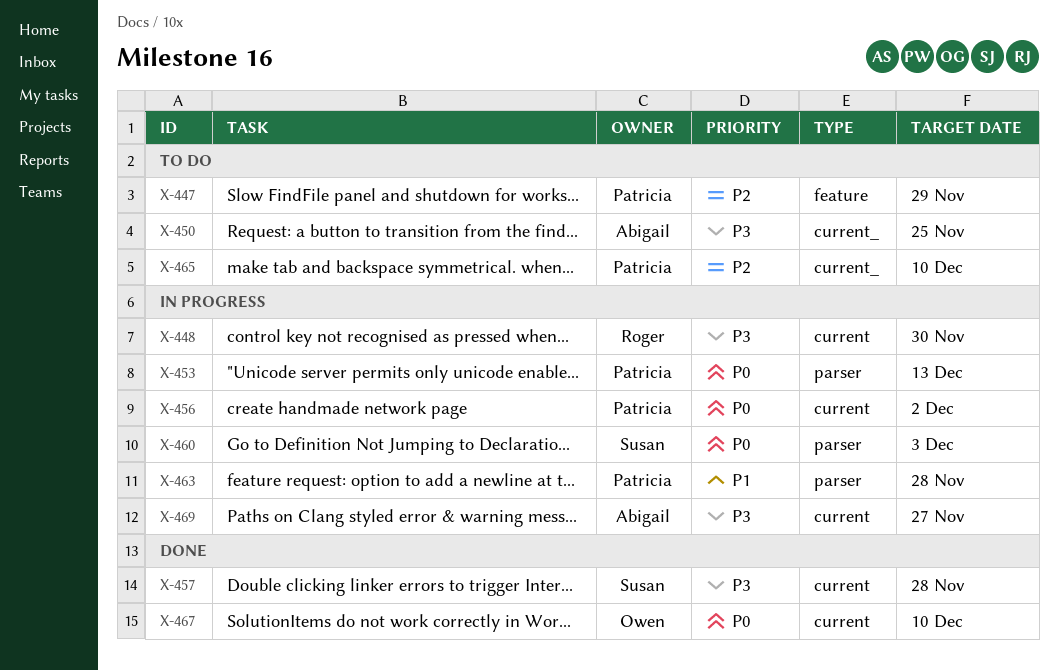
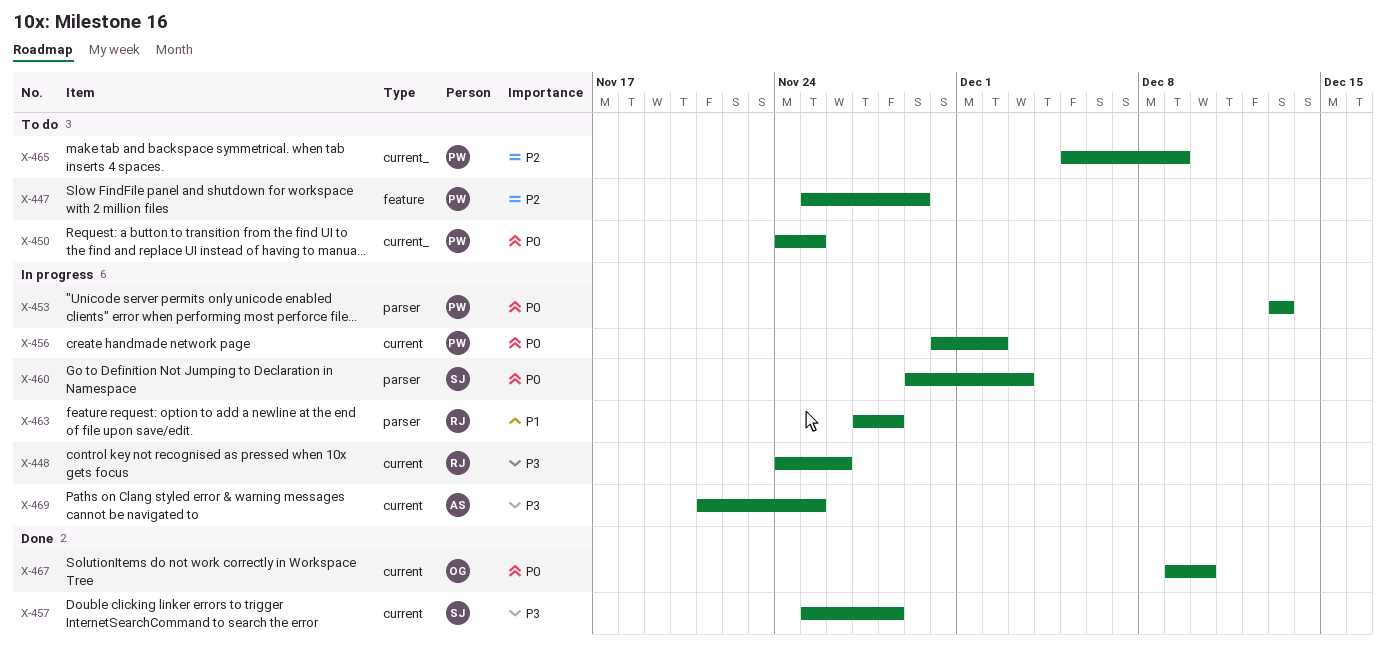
X-448, due: Nov 30 -> Nov 26
X-450, owner: Abigail -> Patricia
X-450, priority: P3 -> P0
X-463, owner: Patricia -> Roger
X-465, due: Dec 10 -> Dec 9
X-469, due: Nov 27 -> Nov 25

